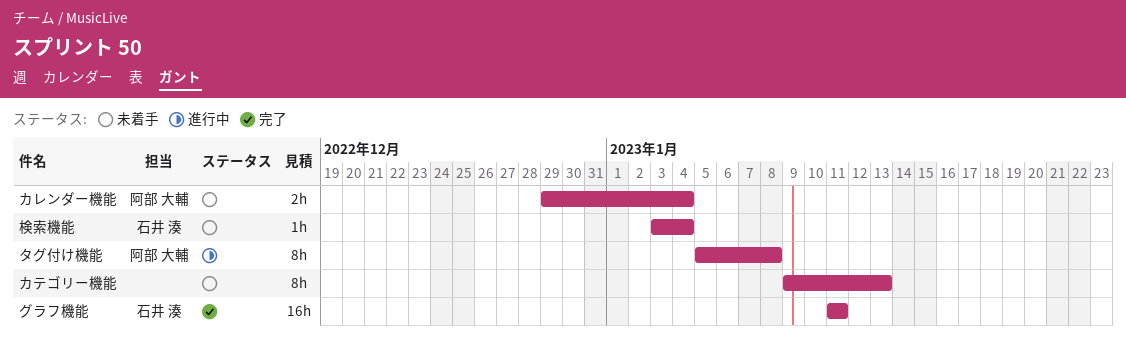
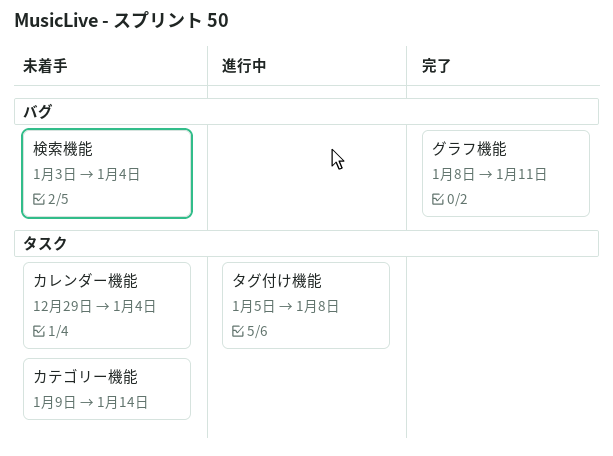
カテゴリー機能, due: Jan 13 -> Jan 14
グラフ機能, start: Jan 11 -> Jan 8

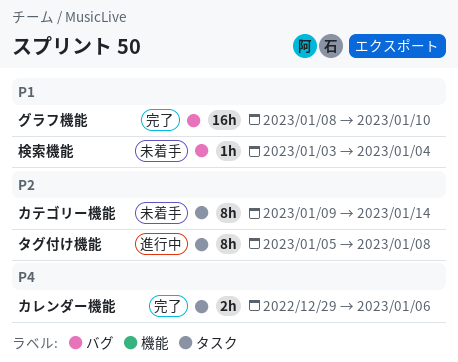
カレンダー機能, status: 未着手 -> 完了
カレンダー機能, due: Jan 4 -> Jan 6
グラフ機能, due: Jan 11 -> Jan 10

